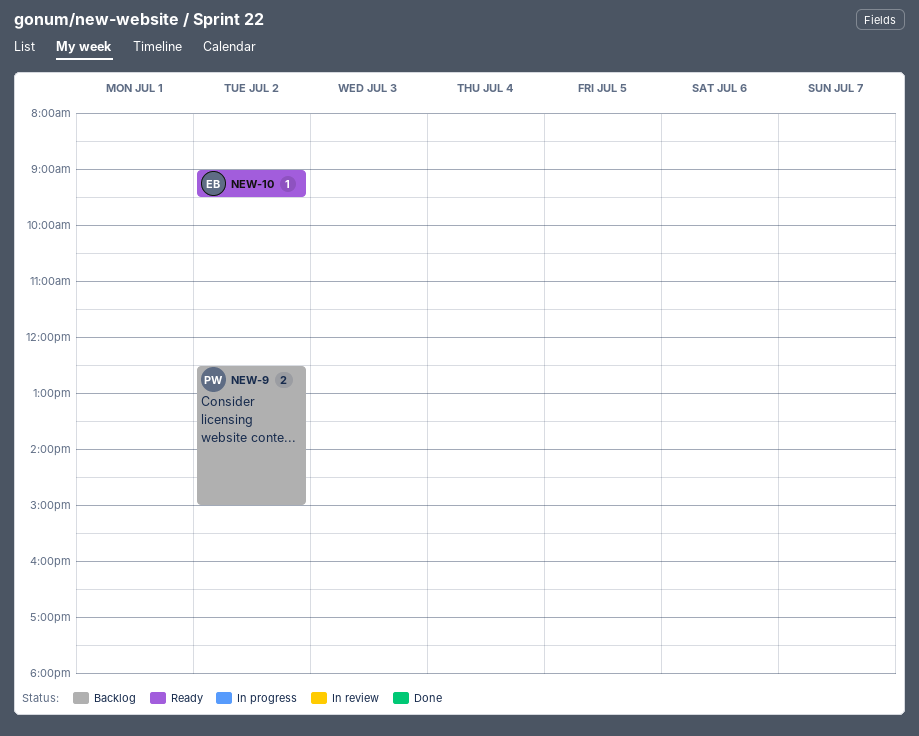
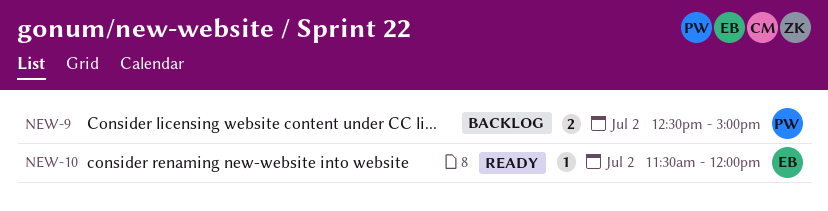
NEW-10, begins: 09:00 -> 11:30
NEW-10, ends: 09:30 -> 12:00

